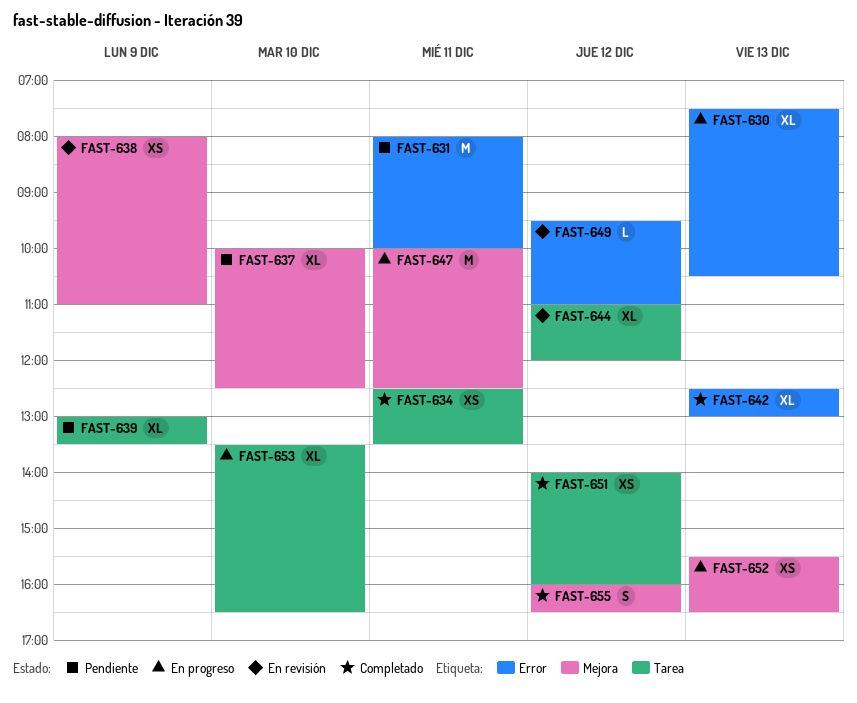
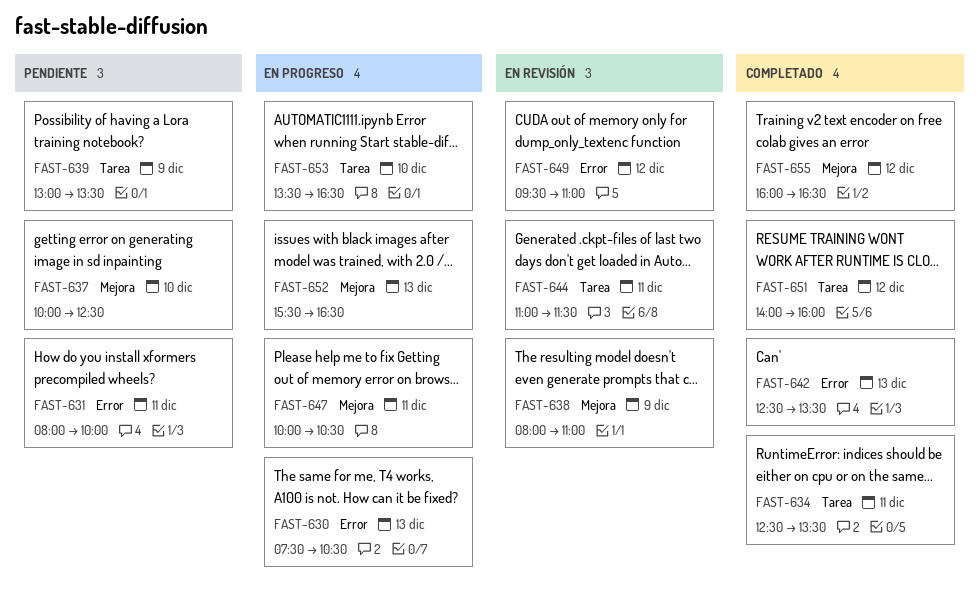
FAST-642, ends: 13:00 -> 13:30
FAST-644, day: Dec 12 -> Dec 11
FAST-644, ends: 12:00 -> 11:30
FAST-647, ends: 12:30 -> 10:30

